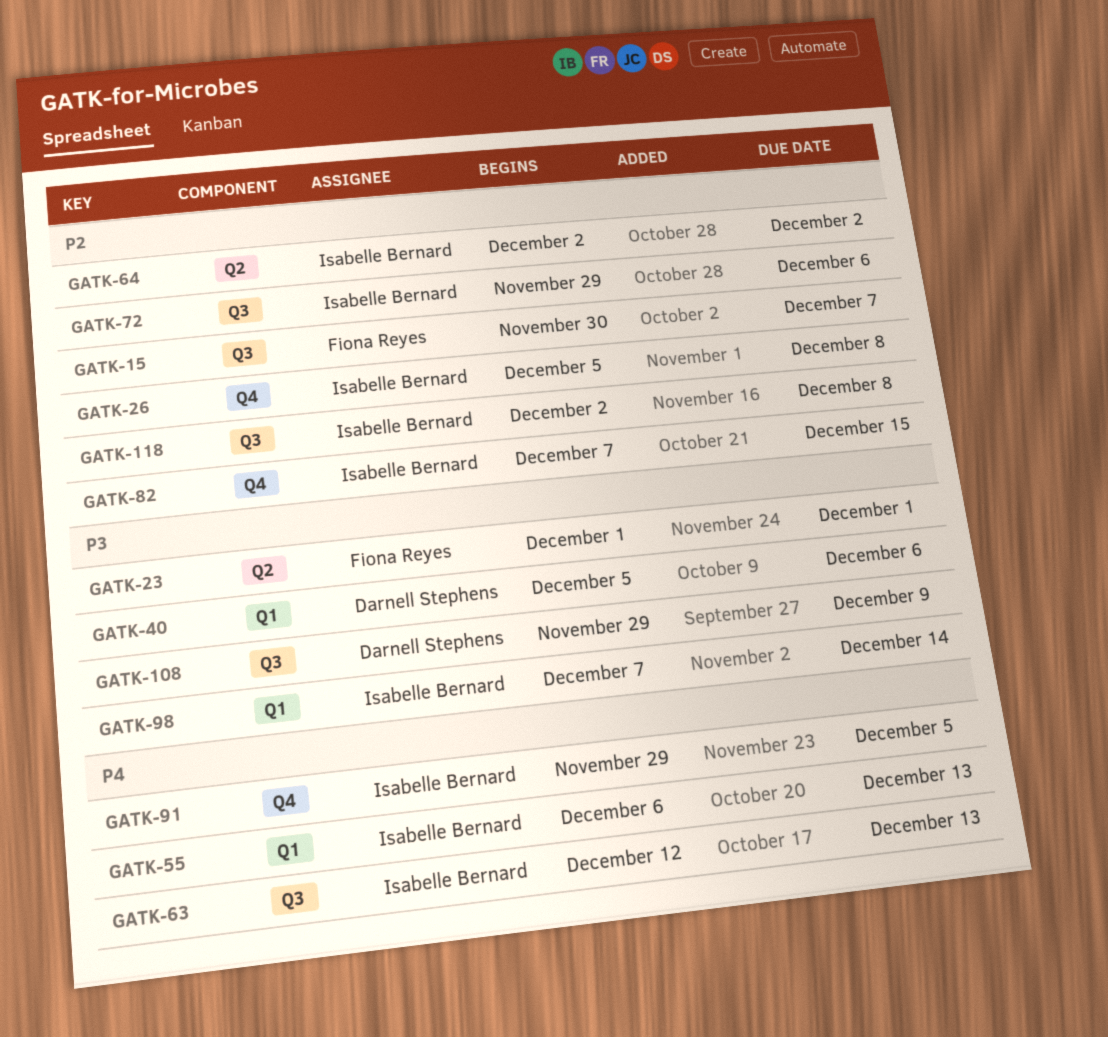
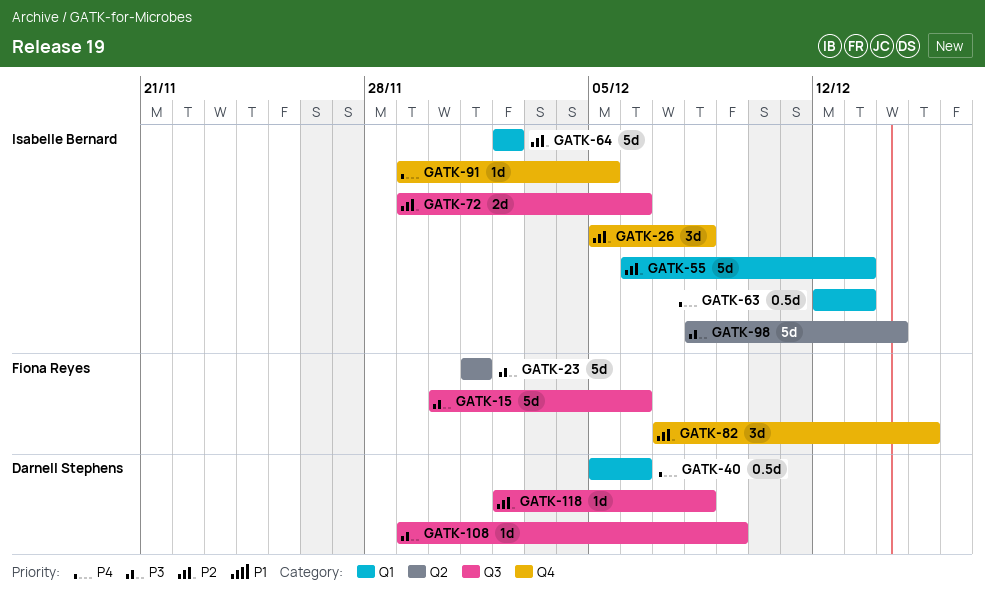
GATK-15, priority: P2 -> P3
GATK-15, due: Dec 7 -> Dec 6
GATK-40, priority: P3 -> P4
GATK-55, priority: P4 -> P2
GATK-63, label: Q3 -> Q1
GATK-64, label: Q2 -> Q1
GATK-82, owner: Isabelle Bernard -> Fiona Reyes
GATK-98, label: Q1 -> Q2
GATK-98, start: Dec 7 -> Dec 8
GATK-118, owner: Isabelle Bernard -> Darnell Stephens

